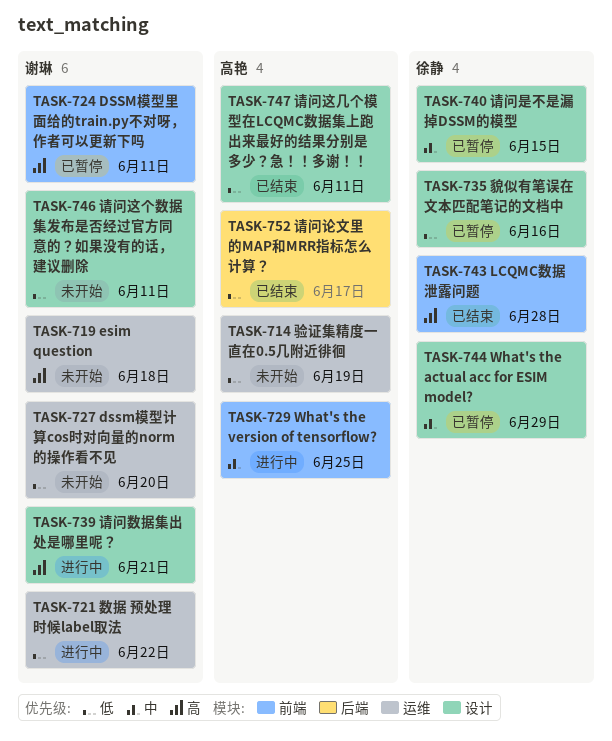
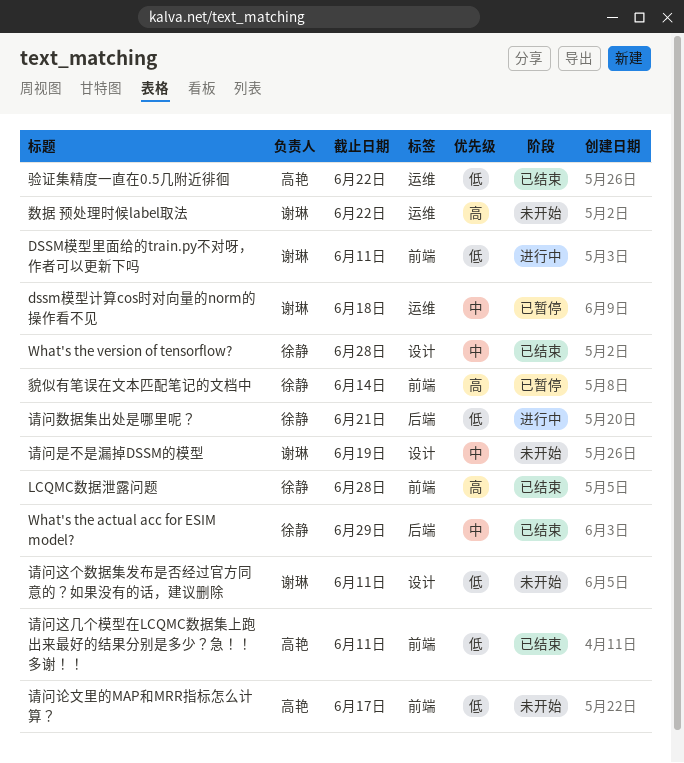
dssm模型计算cos时对向量的norm的操作看不见, status: 未开始 -> 已暂停
dssm模型计算cos时对向量的norm的操作看不见, priority: 低 -> 中
dssm模型计算cos时对向量的norm的操作看不见, due: Jun 20 -> Jun 18
DSSM模型里面给的train.py不对呀，作者可以更新下吗, status: 已暂停 -> 进行中
DSSM模型里面给的train.py不对呀，作者可以更新下吗, priority: 高 -> 低
esim question: present -> none
What's the actual acc for ESIM model?, status: 已暂停 -> 已结束
What's the actual acc for ESIM model?, label: 设计 -> 后端
What's the version of tensorflow?, status: 进行中 -> 已结束
What's the version of tensorflow?, owner: 高艳 -> 徐静
What's the version of tensorflow?, label: 前端 -> 设计
What's the version of tensorflow?, due: Jun 25 -> Jun 28
数据 预处理时候label取法, status: 进行中 -> 未开始
数据 预处理时候label取法, priority: 低 -> 高
请问数据集出处是哪里呢？, owner: 谢琳 -> 徐静
请问数据集出处是哪里呢？, priority: 高 -> 低
请问数据集出处是哪里呢？, label: 设计 -> 后端
请问是不是漏掉DSSM的模型, status: 已暂停 -> 未开始
请问是不是漏掉DSSM的模型, owner: 徐静 -> 谢琳
请问是不是漏掉DSSM的模型, due: Jun 15 -> Jun 19
请问论文里的MAP和MRR指标怎么计算？, status: 已结束 -> 未开始
请问论文里的MAP和MRR指标怎么计算？, label: 后端 -> 前端
请问这几个模型在LCQMC数据集上跑出来最好的结果分别是多少？急！！多谢！！, label: 设计 -> 前端
貌似有笔误在文本匹配笔记的文档中, priority: 低 -> 高
貌似有笔误在文本匹配笔记的文档中, label: 设计 -> 前端
貌似有笔误在文本匹配笔记的文档中, due: Jun 16 -> Jun 14
验证集精度一直在0.5几附近徘徊, status: 未开始 -> 已结束
验证集精度一直在0.5几附近徘徊, due: Jun 19 -> Jun 22

